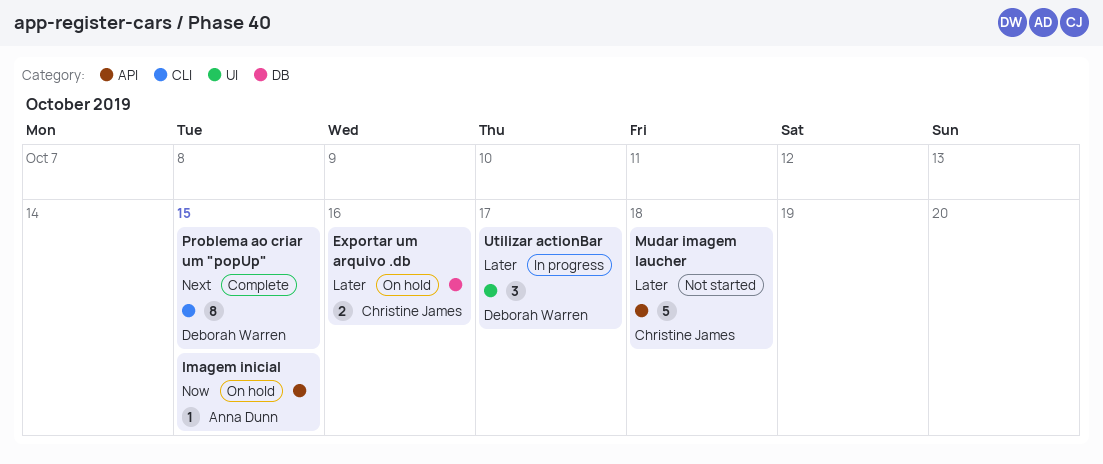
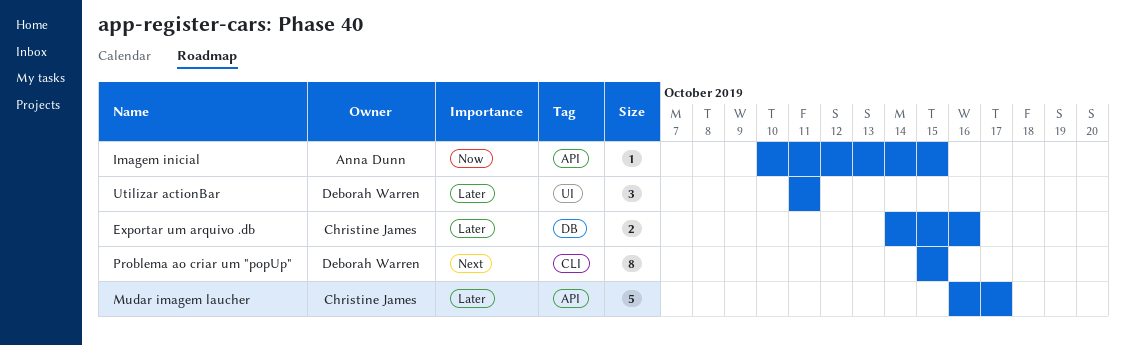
Mudar imagem laucher, due: Oct 18 -> Oct 17
Utilizar actionBar, due: Oct 17 -> Oct 11

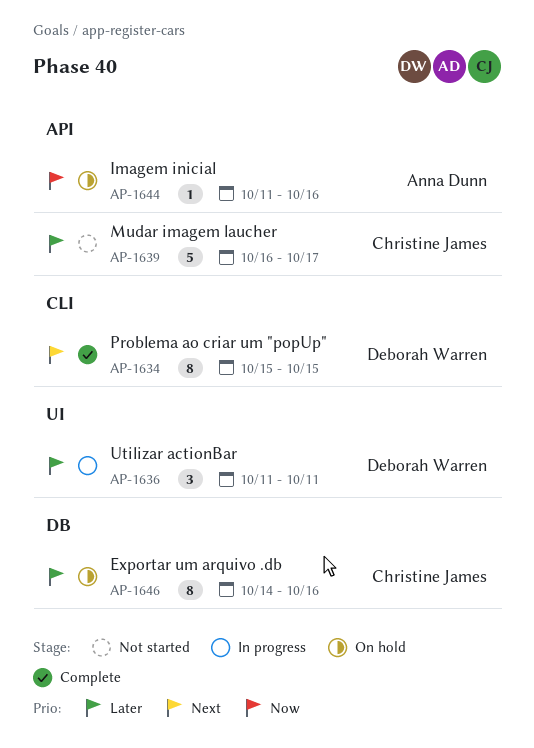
Exportar um arquivo .db, estimate: 2 -> 8
Imagem inicial, start: Oct 10 -> Oct 11
Imagem inicial, due: Oct 15 -> Oct 16

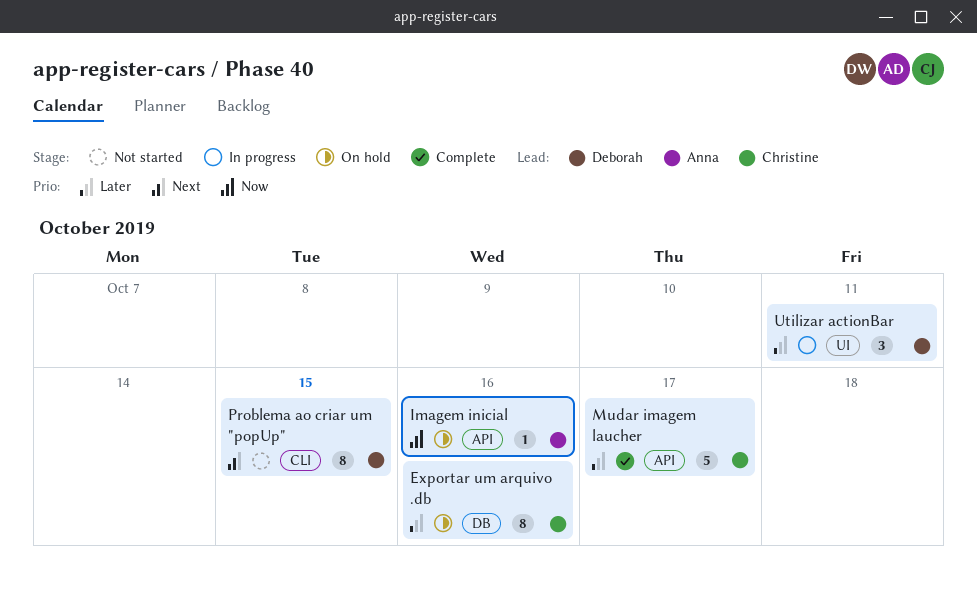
Mudar imagem laucher, status: Not started -> Complete
Problema ao criar um "popUp", status: Complete -> Not started

